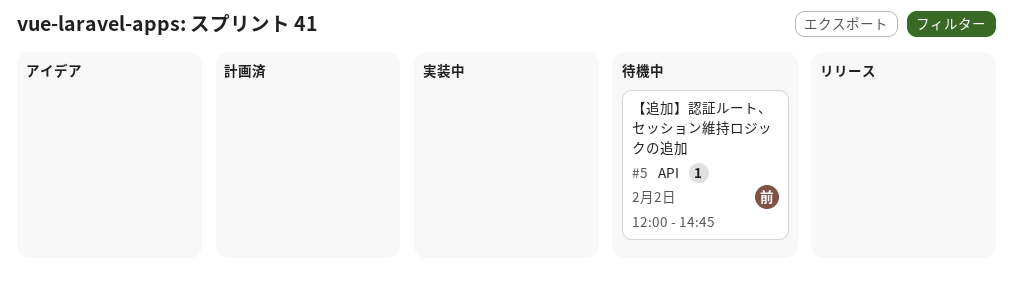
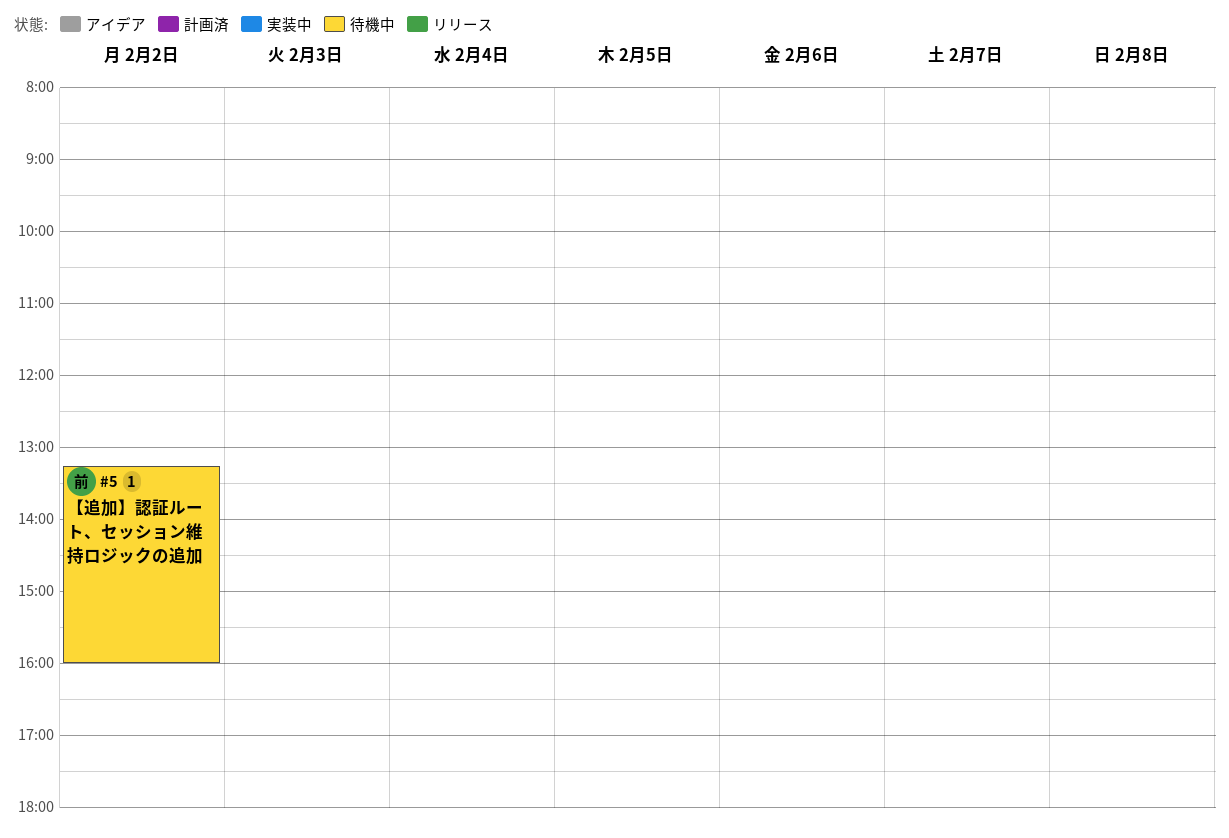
#5, begins: 12:00 -> 13:15
#5, ends: 14:45 -> 16:00

